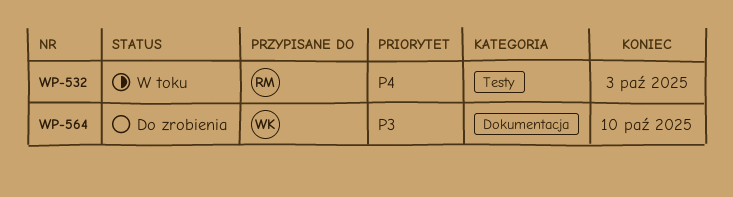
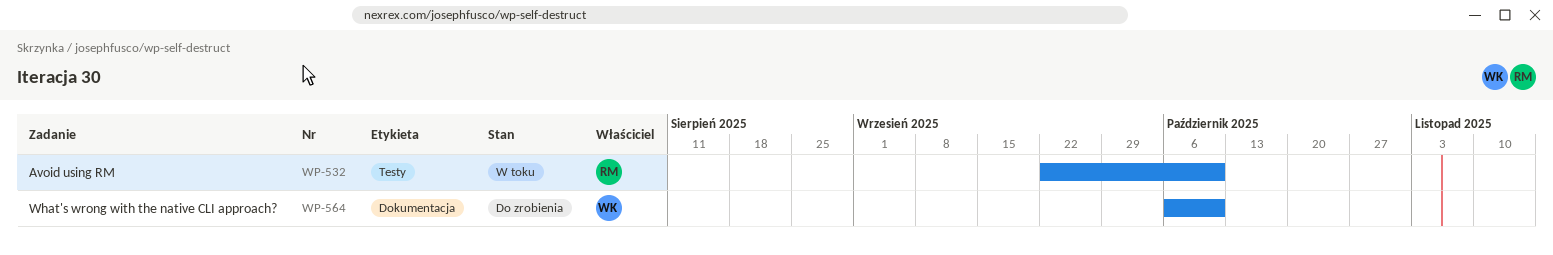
WP-532, due: Oct 3 -> Oct 10

